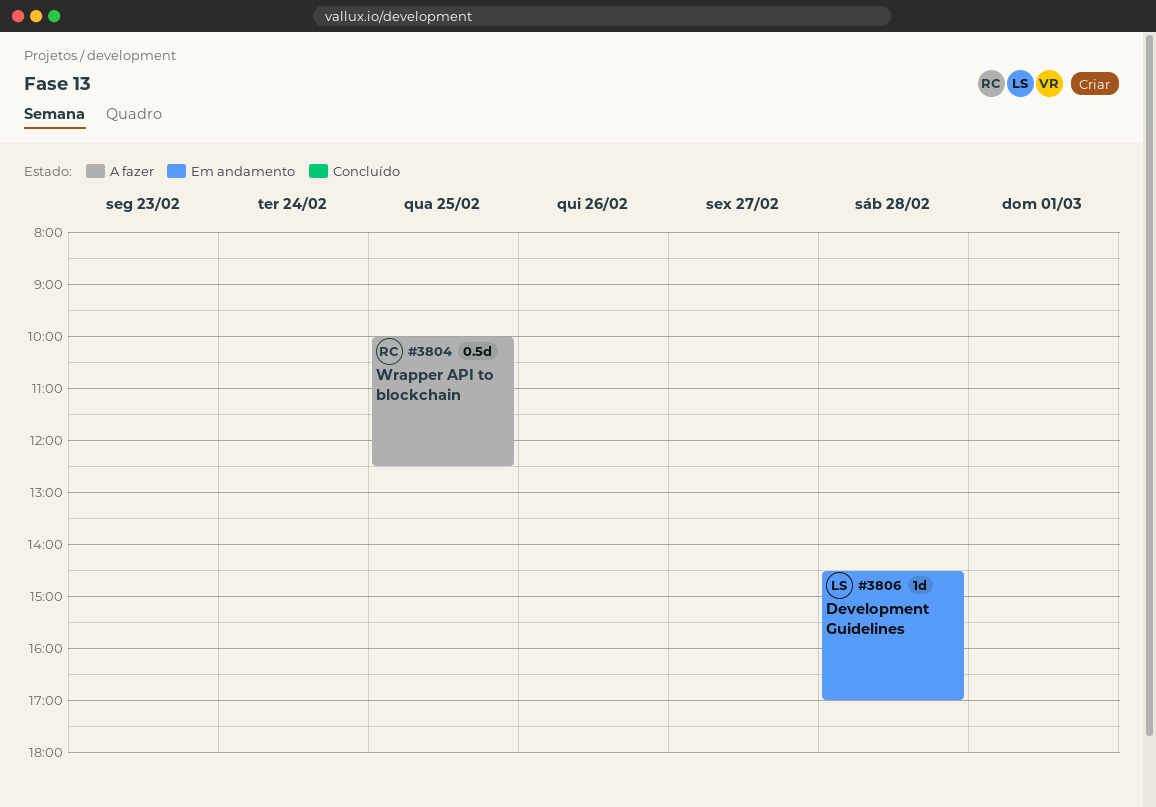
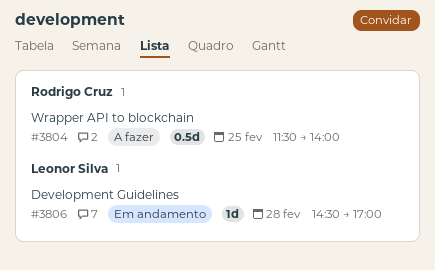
#3804, begins: 10:00 -> 11:30
#3804, ends: 12:30 -> 14:00

